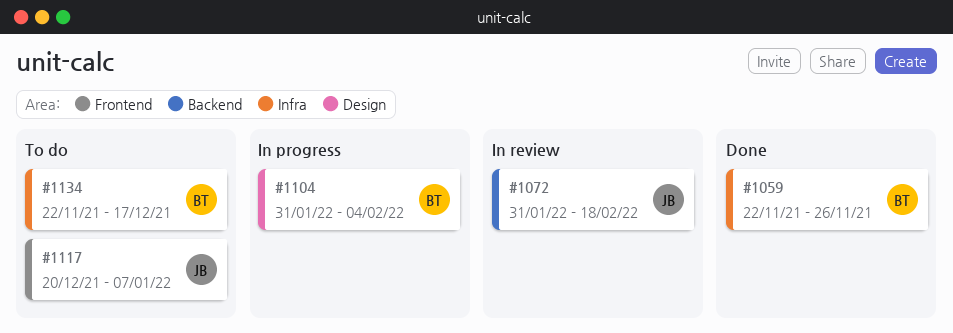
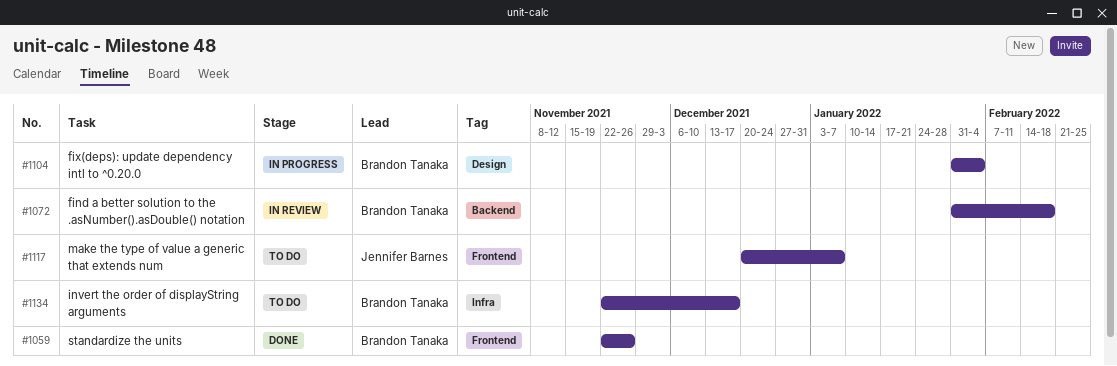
#1059, label: Infra -> Frontend
#1072, owner: Jennifer Barnes -> Brandon Tanaka

